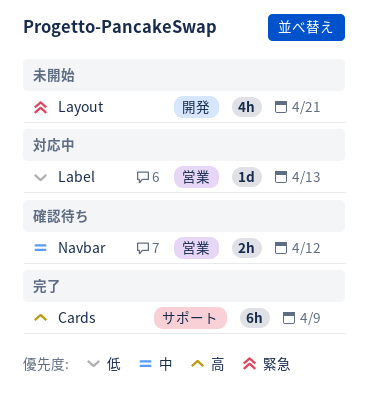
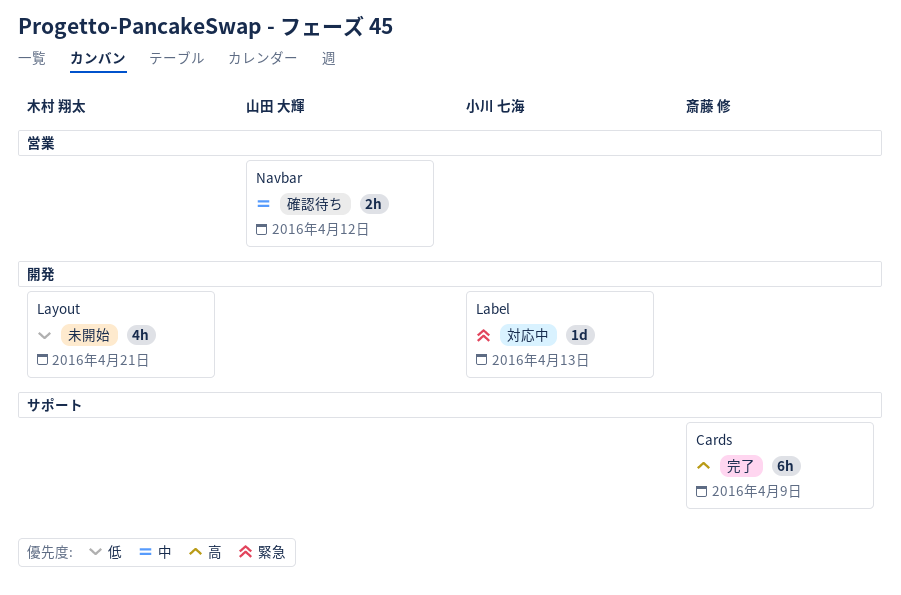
Label, priority: 低 -> 緊急
Label, label: 営業 -> 開発
Layout, priority: 緊急 -> 低

